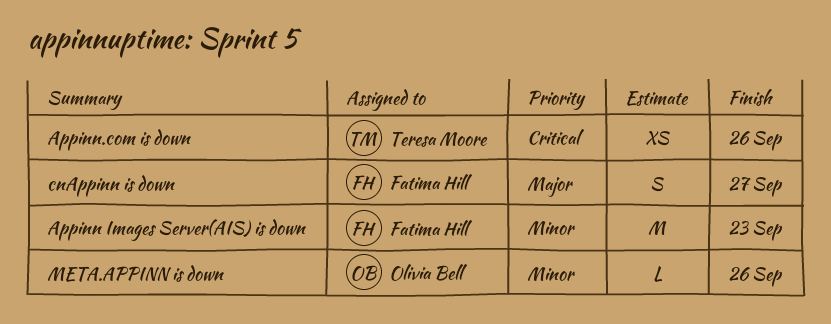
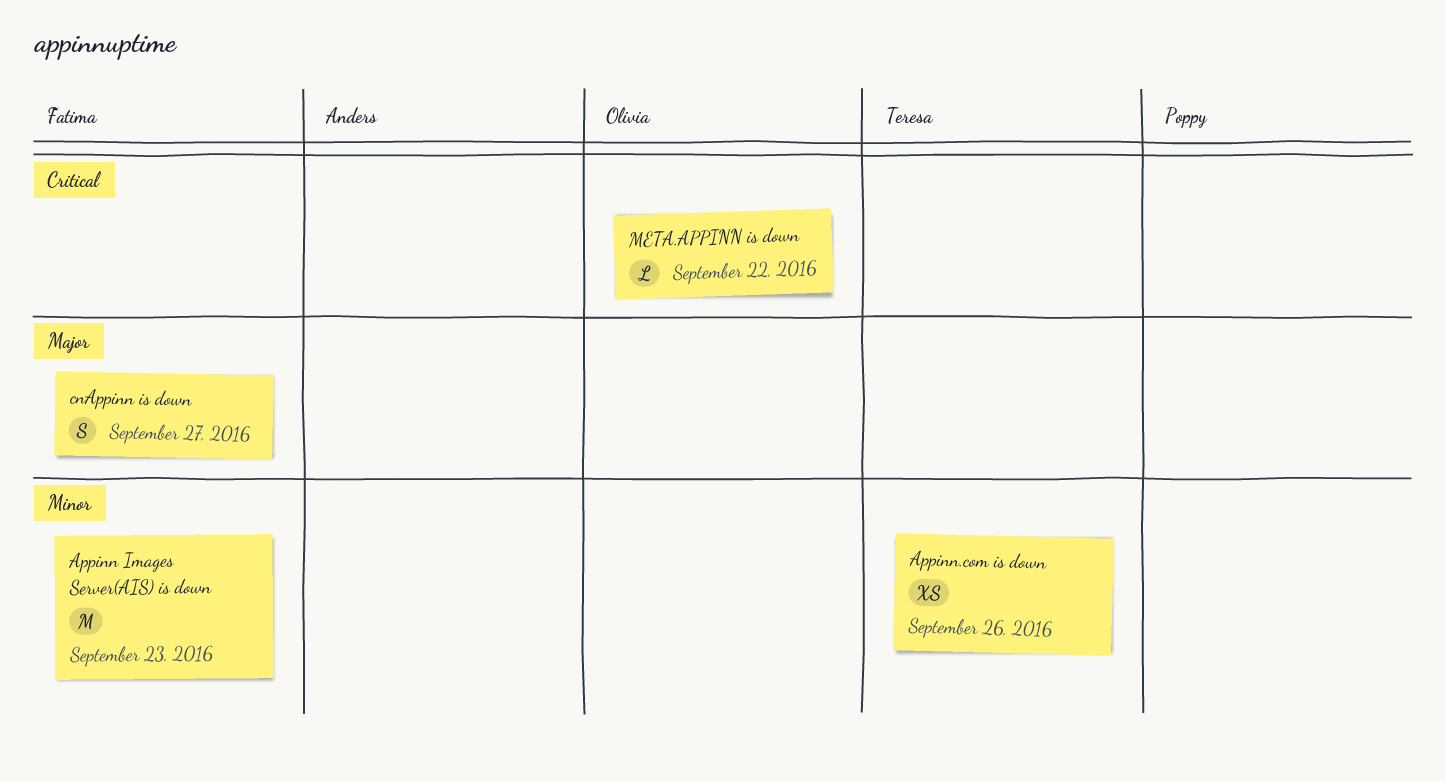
Appinn.com is down, priority: Critical -> Minor
META.APPINN is down, priority: Minor -> Critical
META.APPINN is down, due: Sep 26 -> Sep 22

